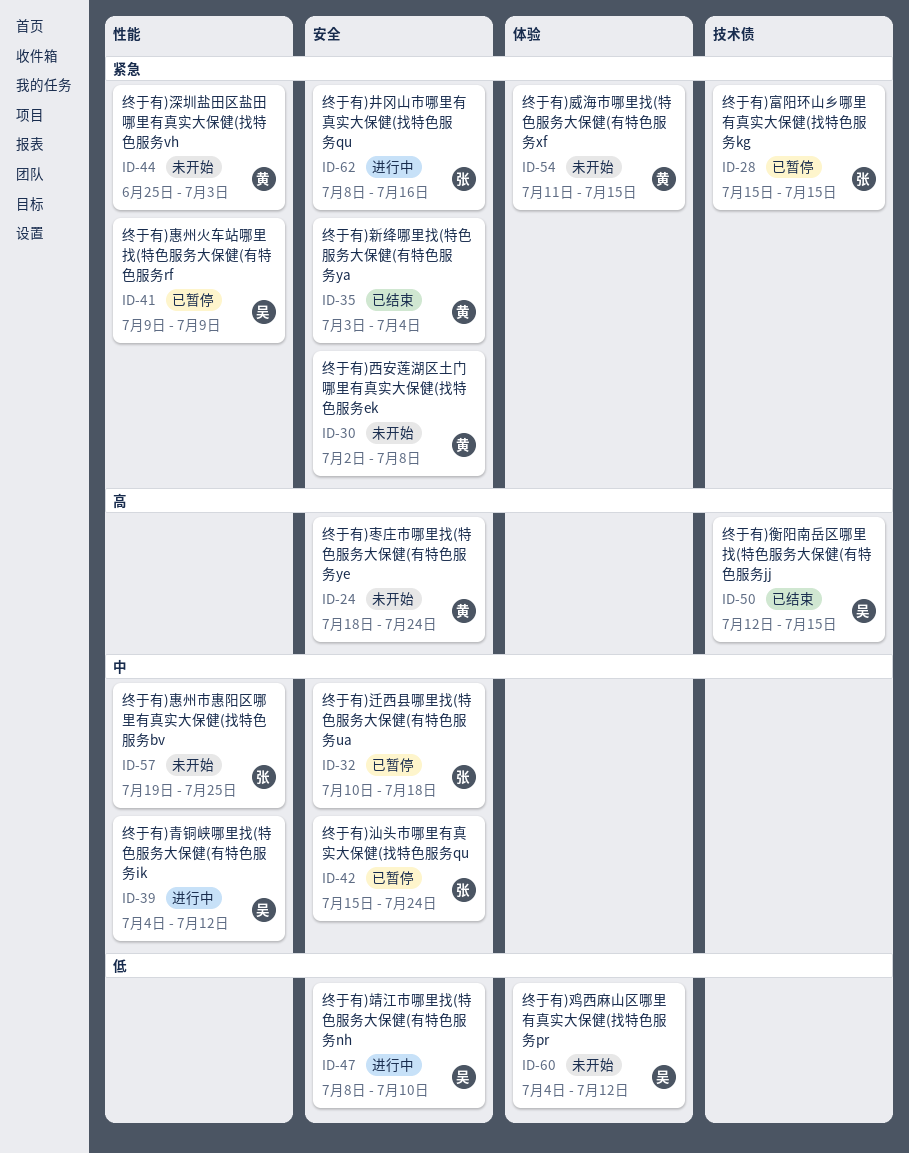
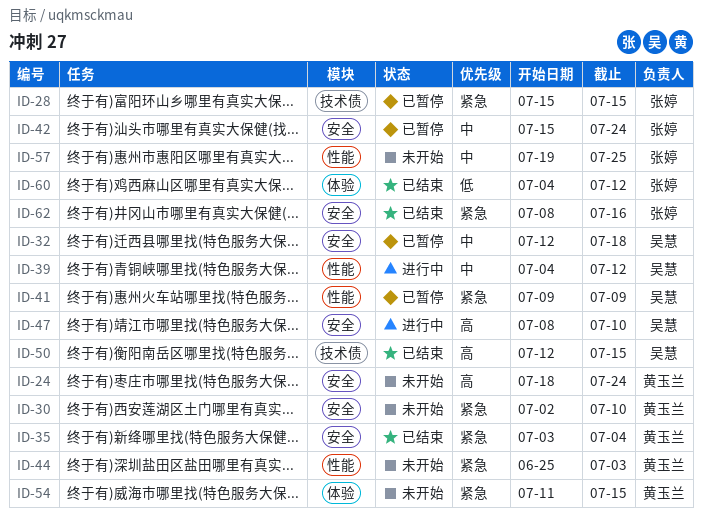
ID-30, due: Jul 8 -> Jul 10
ID-32, owner: 张婷 -> 吴慧
ID-32, start: Jul 10 -> Jul 12
ID-47, priority: 低 -> 高
ID-60, status: 未开始 -> 已结束
ID-60, owner: 吴慧 -> 张婷
ID-62, status: 进行中 -> 已结束

